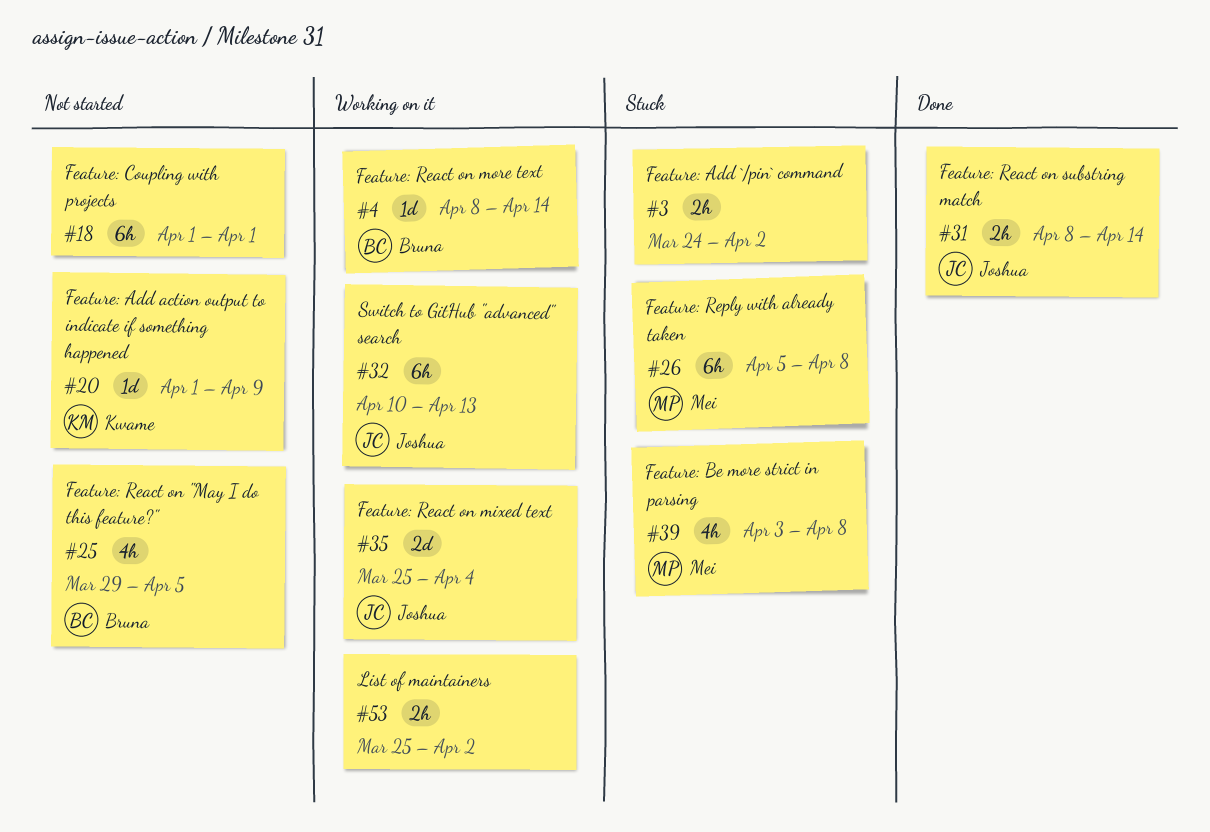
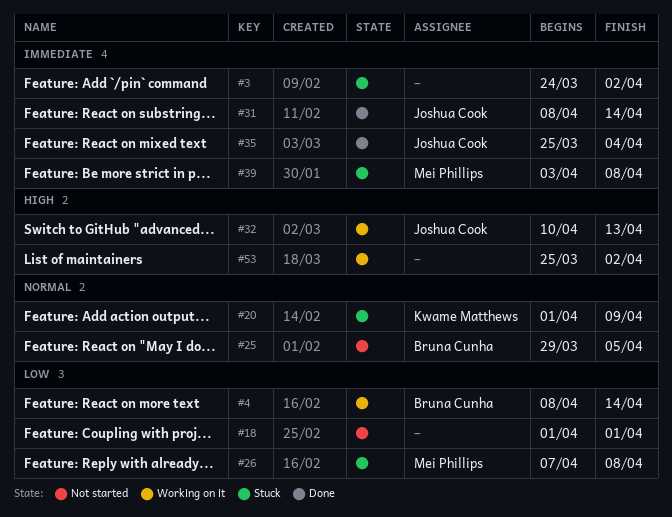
#20, status: Not started -> Stuck
#26, start: Apr 5 -> Apr 7
#35, status: Working on it -> Done

